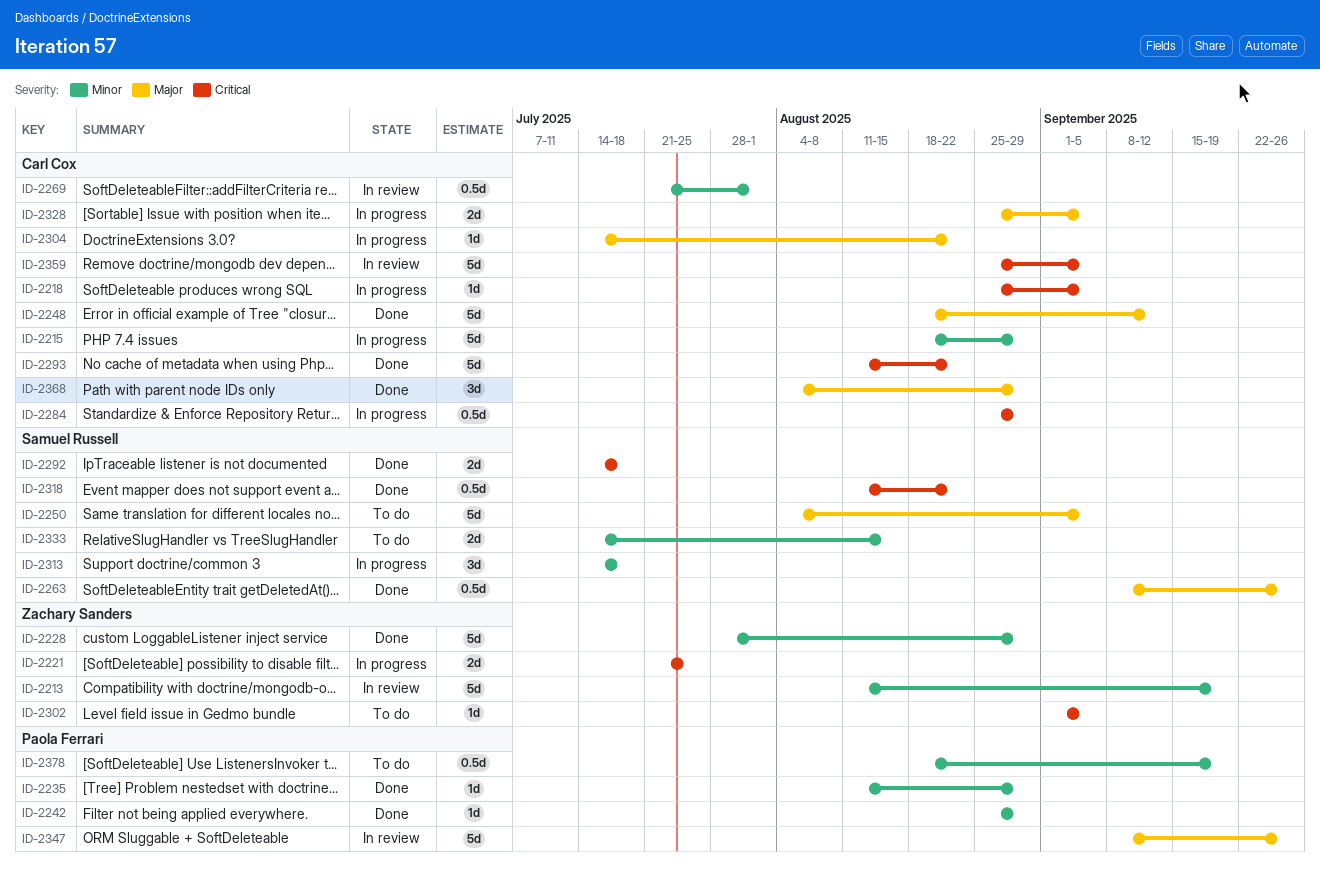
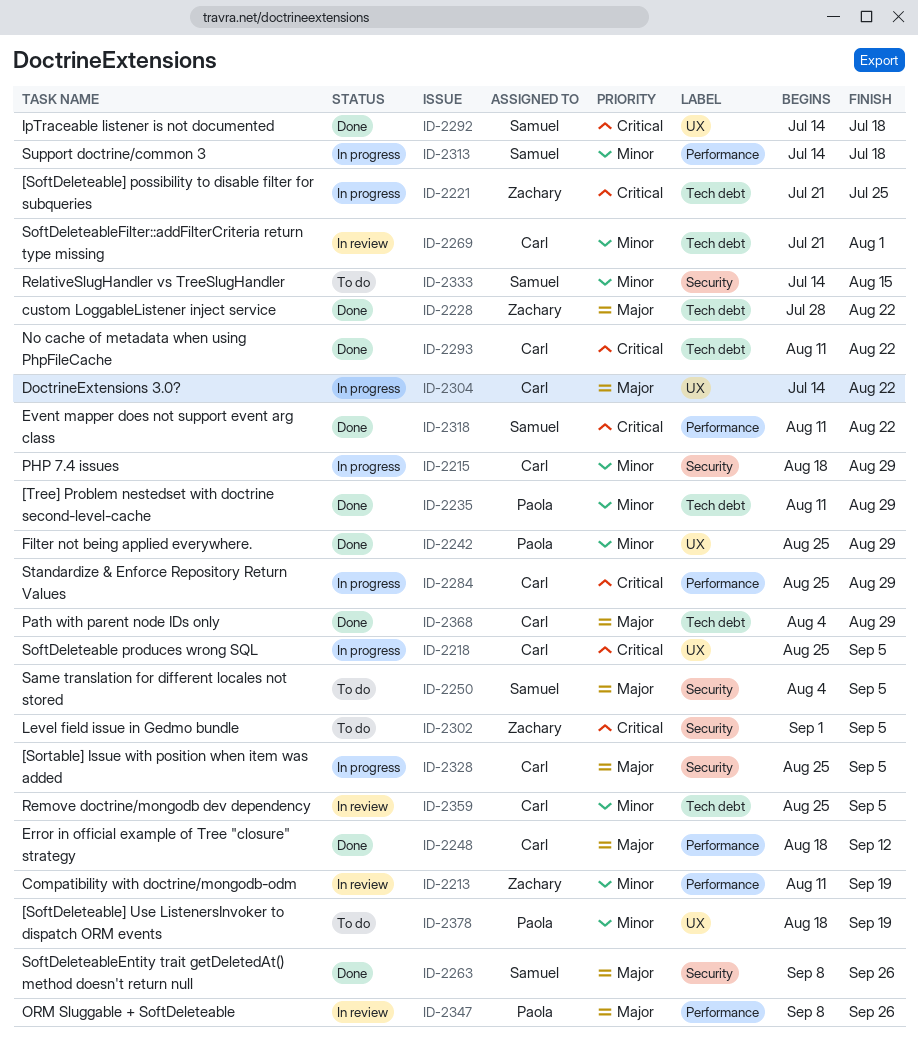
ID-2228, priority: Minor -> Major
ID-2228, due: Aug 29 -> Aug 22
ID-2359, priority: Critical -> Minor

